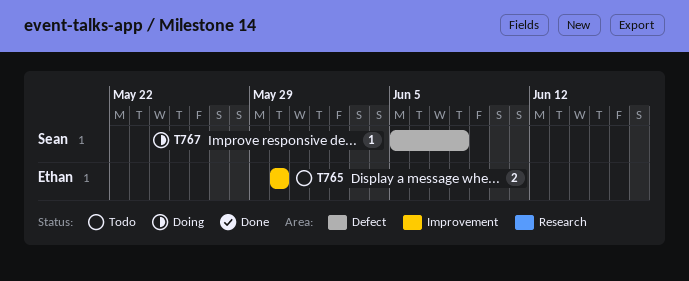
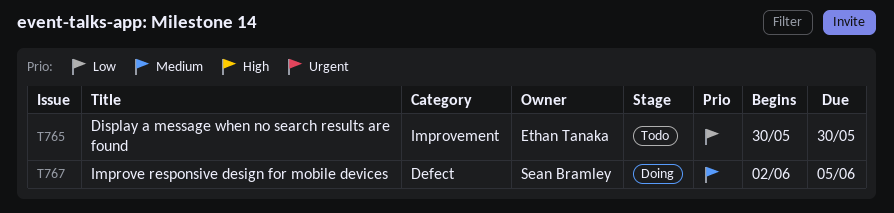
T767, start: Jun 5 -> Jun 2
T767, due: Jun 8 -> Jun 5

